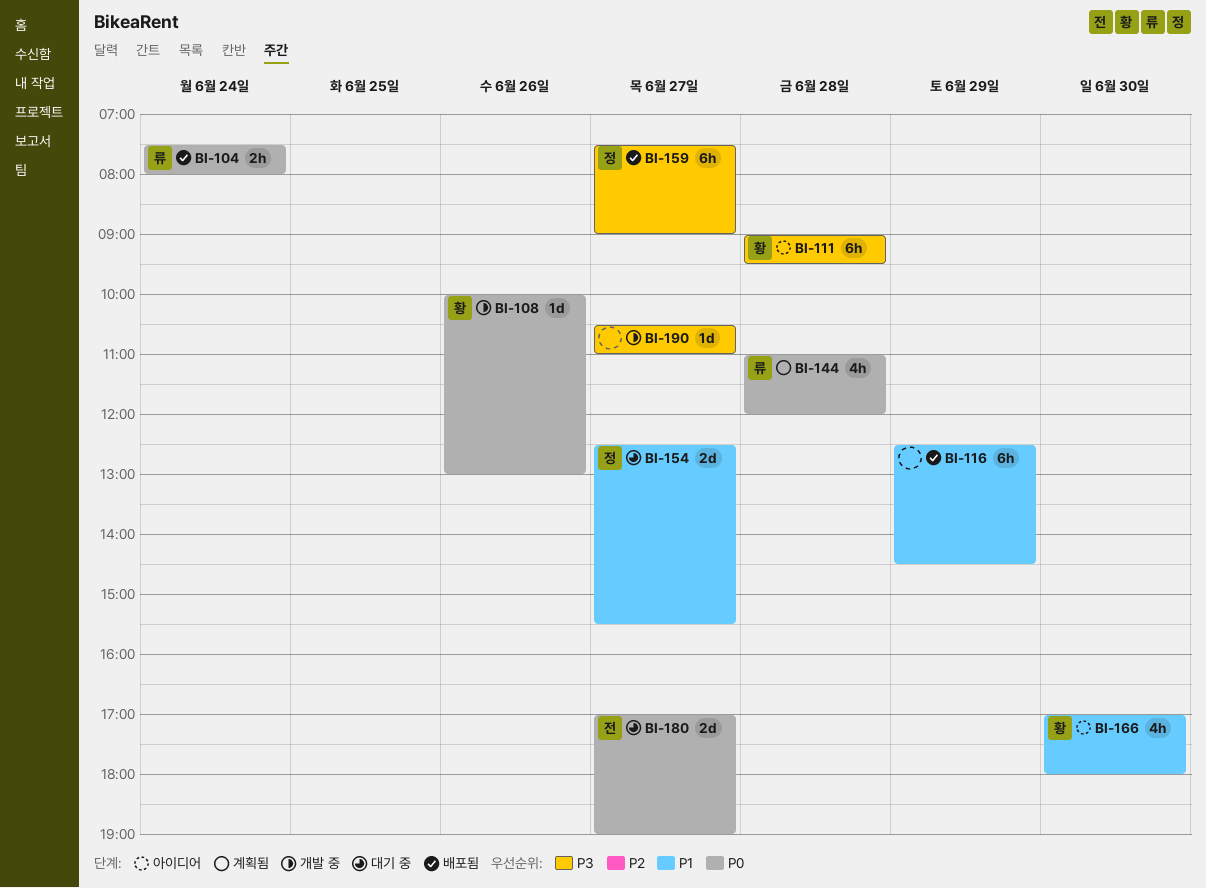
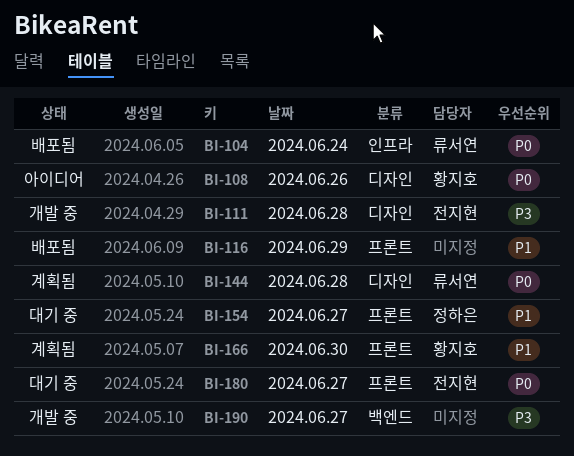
BI-108, status: 개발 중 -> 아이디어
BI-111, status: 아이디어 -> 개발 중
BI-111, owner: 황지호 -> 전지현
BI-159: present -> none
BI-166, status: 아이디어 -> 계획됨

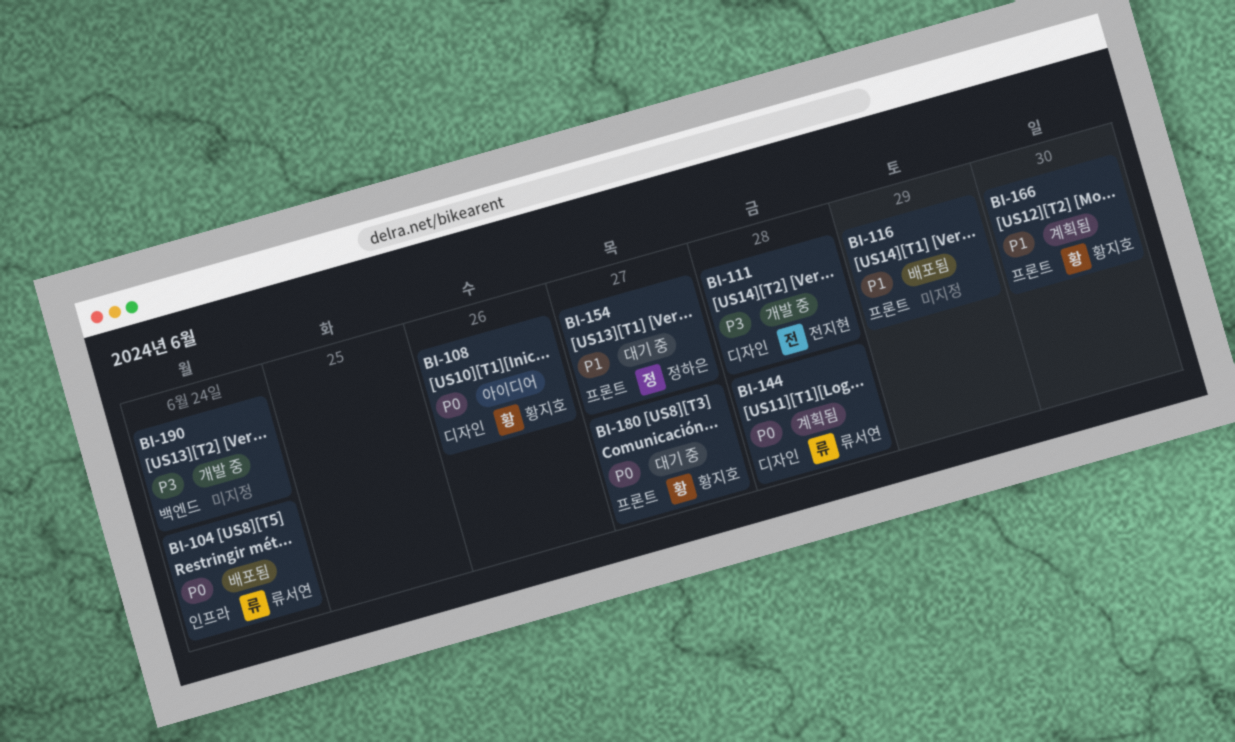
BI-180, owner: 전지현 -> 황지호
BI-190, day: Jun 27 -> Jun 24

